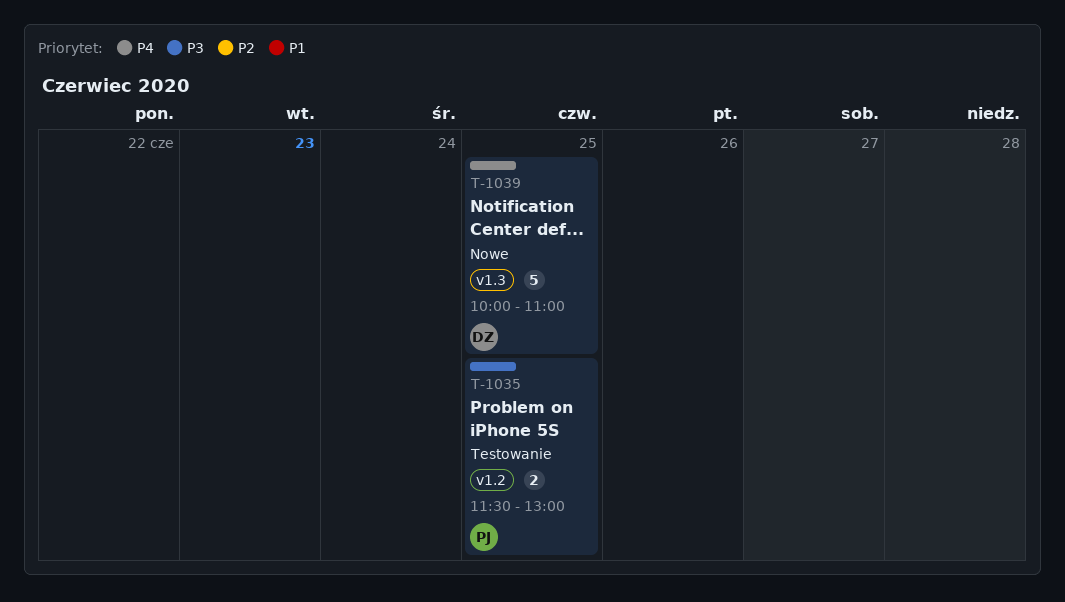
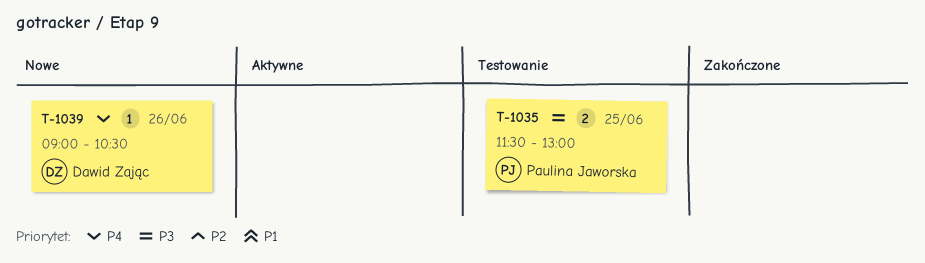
T-1039, estimate: 5 -> 1
T-1039, day: Jun 25 -> Jun 26
T-1039, begins: 10:00 -> 09:00
T-1039, ends: 11:00 -> 10:30

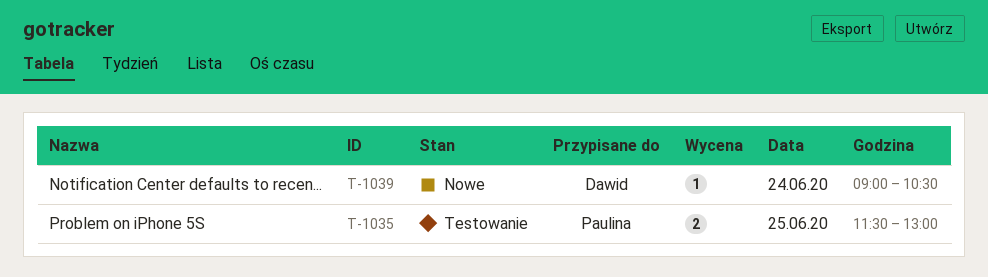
T-1039, day: Jun 26 -> Jun 24

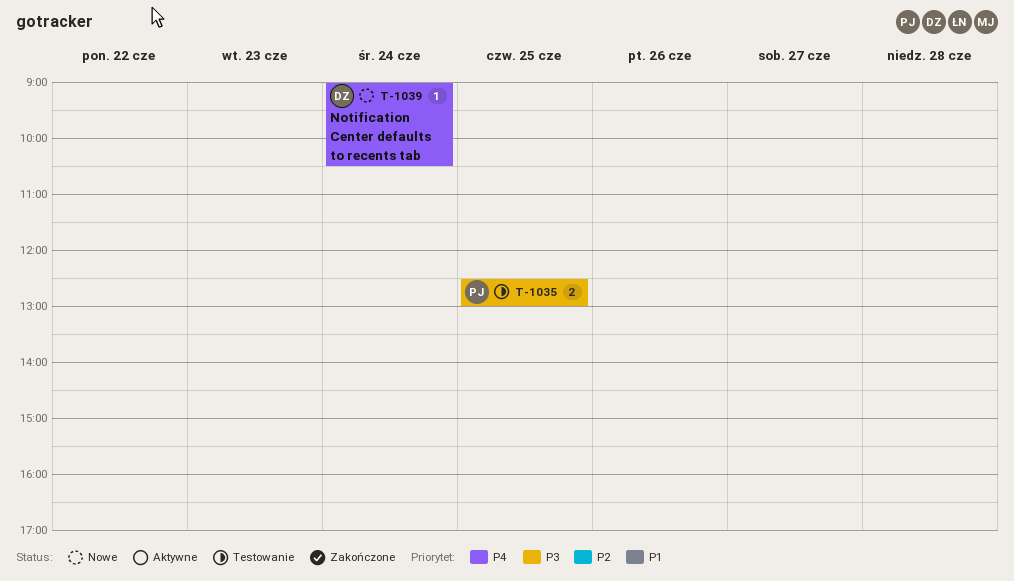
T-1035, begins: 11:30 -> 12:30

